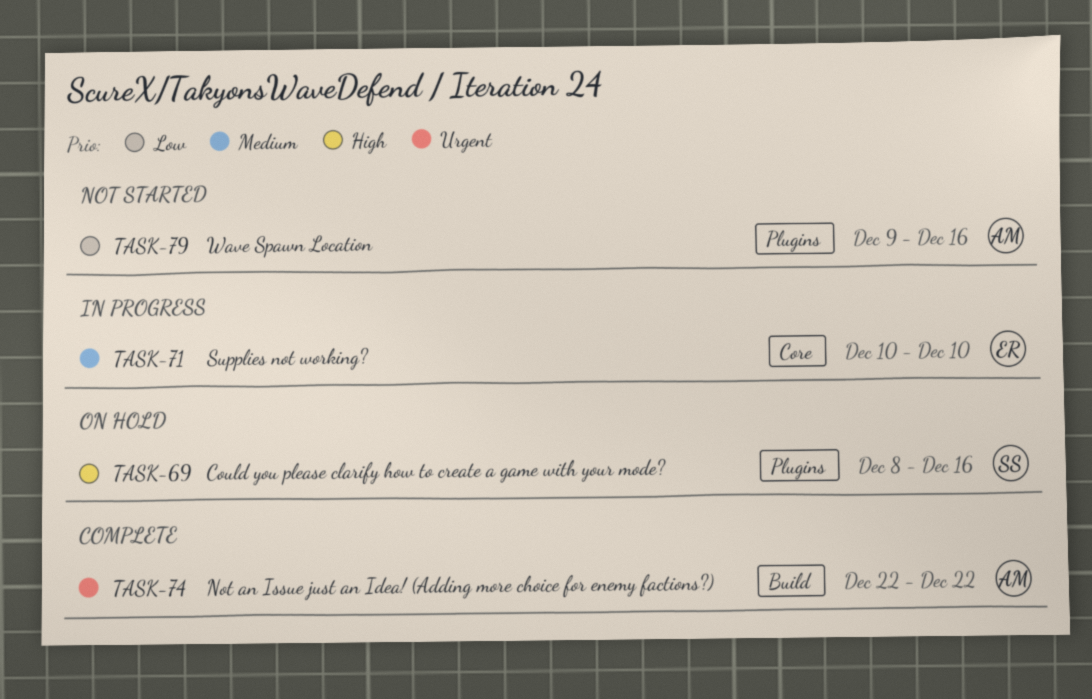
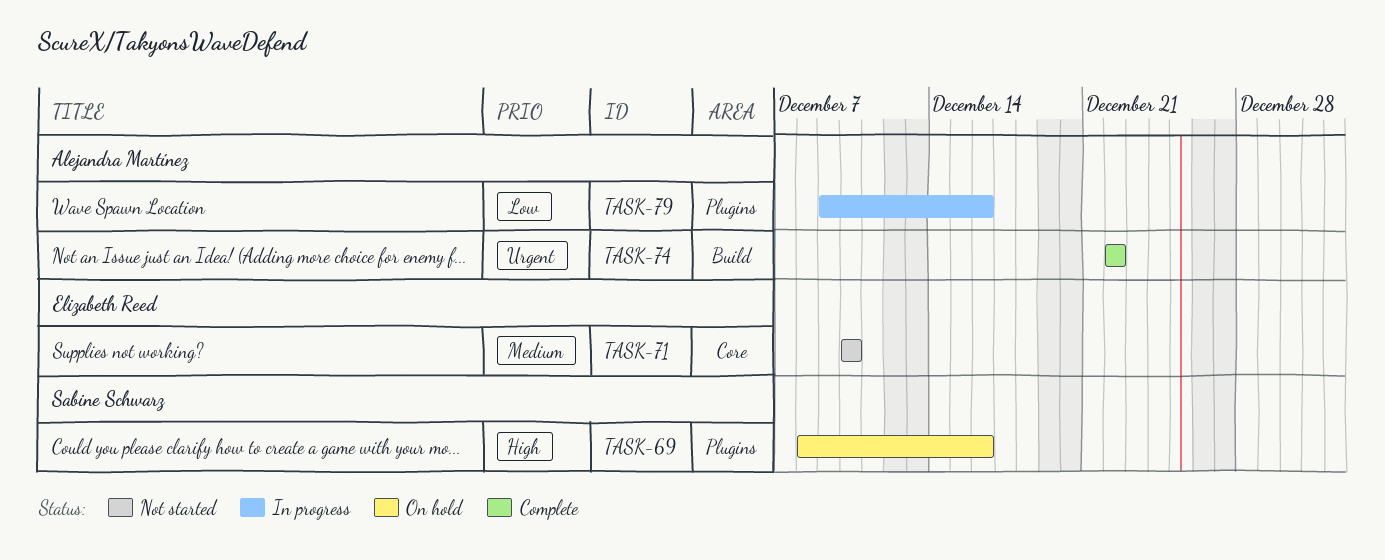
TASK-71, status: In progress -> Not started
TASK-79, status: Not started -> In progress

